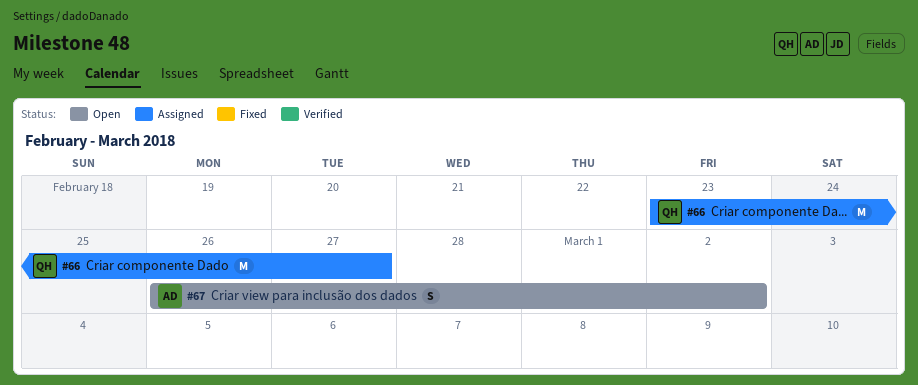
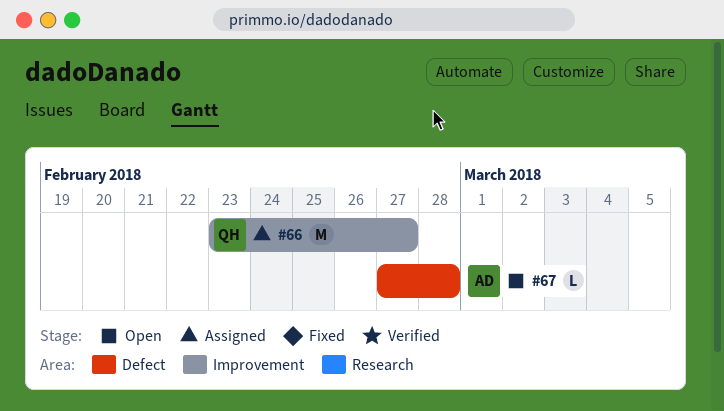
#67, estimate: S -> L
#67, start: Feb 26 -> Feb 27
#67, due: Mar 2 -> Feb 28

